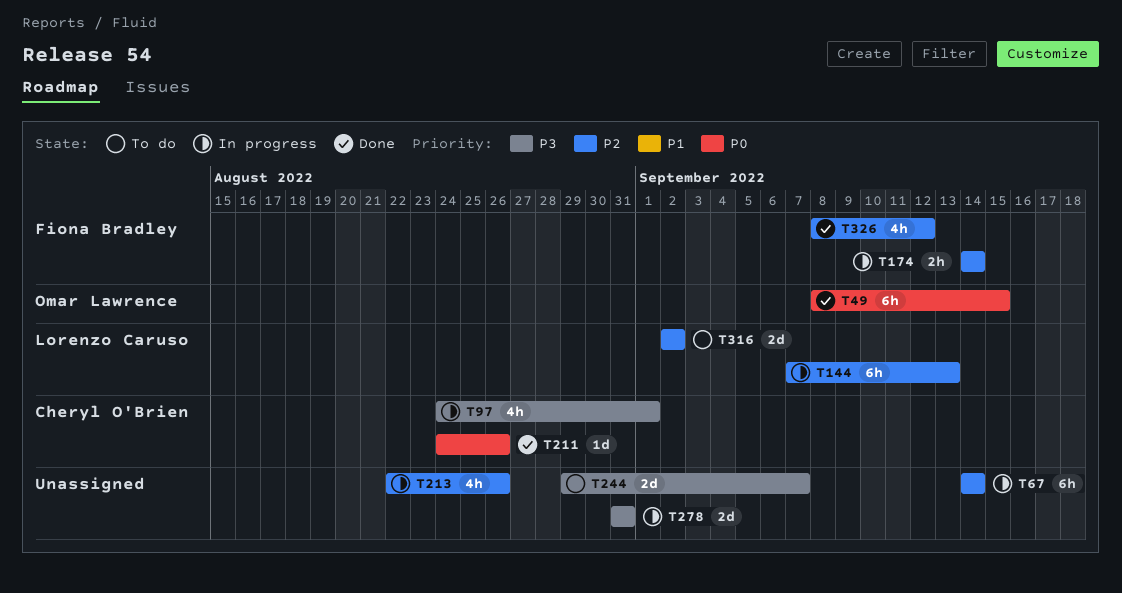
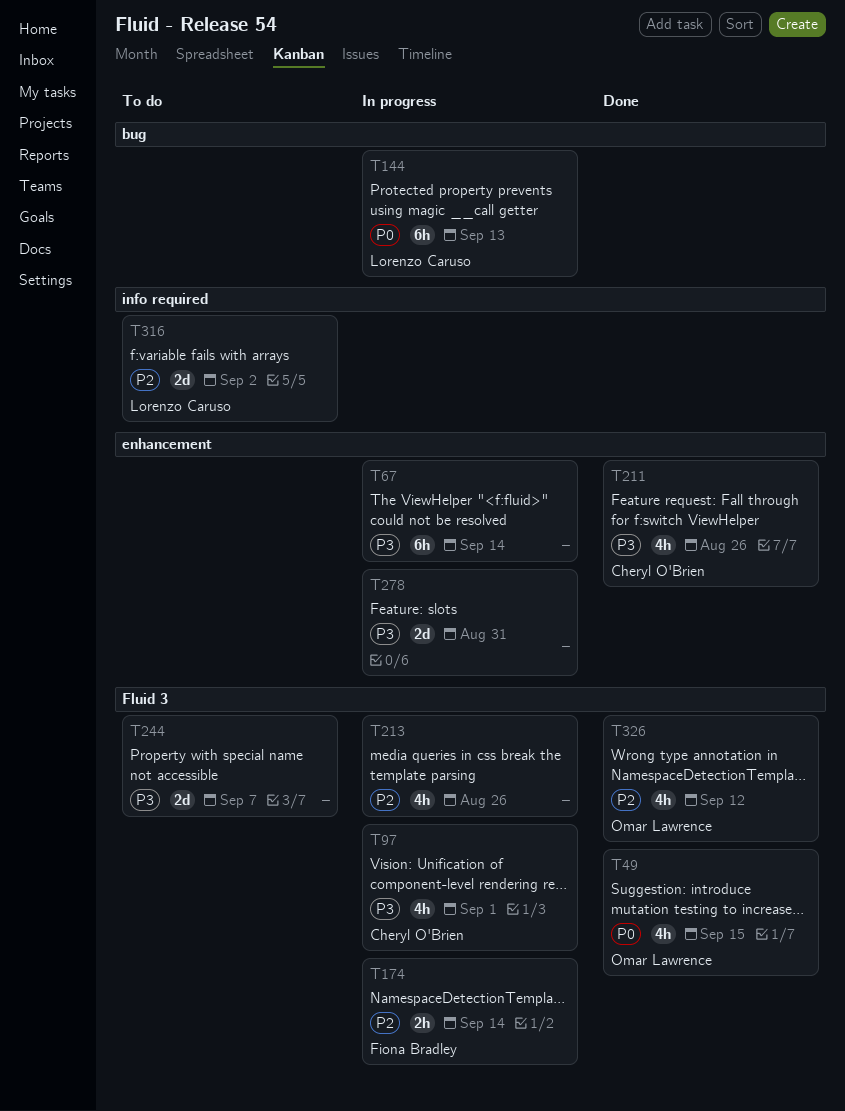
T49, estimate: 6h -> 4h
T67, priority: P2 -> P3
T144, priority: P2 -> P0
T211, priority: P0 -> P3
T211, estimate: 1d -> 4h
T326, owner: Fiona Bradley -> Omar Lawrence

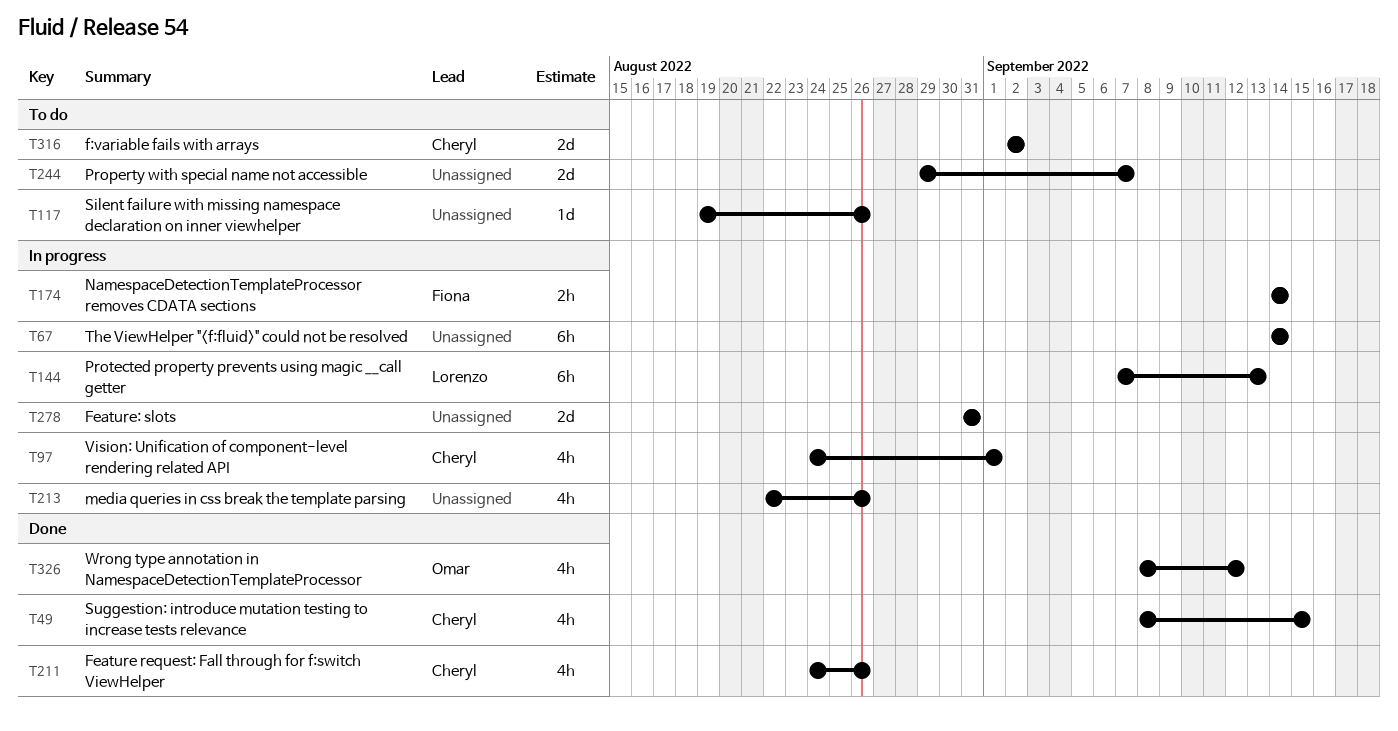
T49, owner: Omar Lawrence -> Cheryl O'Brien
T117: none -> present
T316, owner: Lorenzo Caruso -> Cheryl O'Brien

